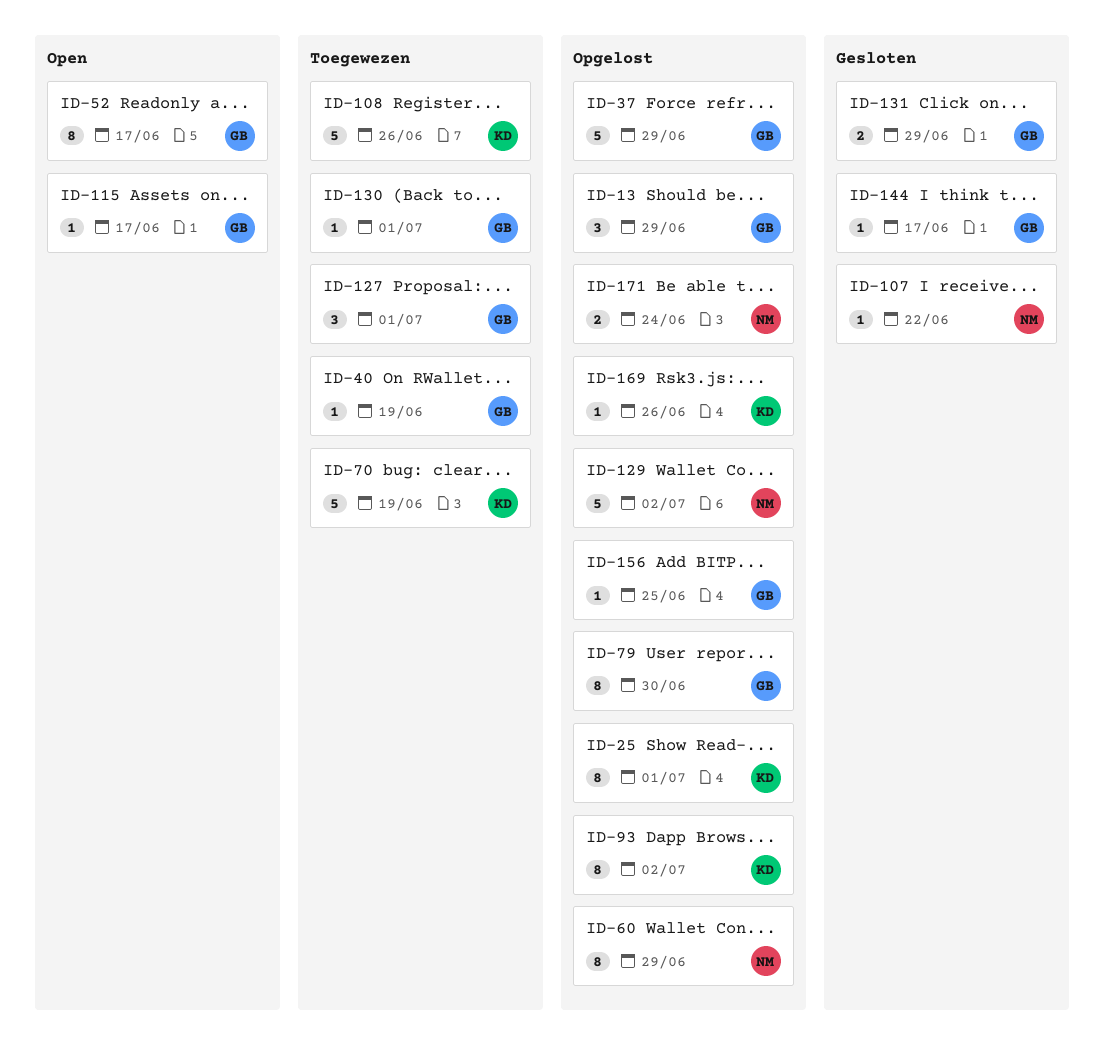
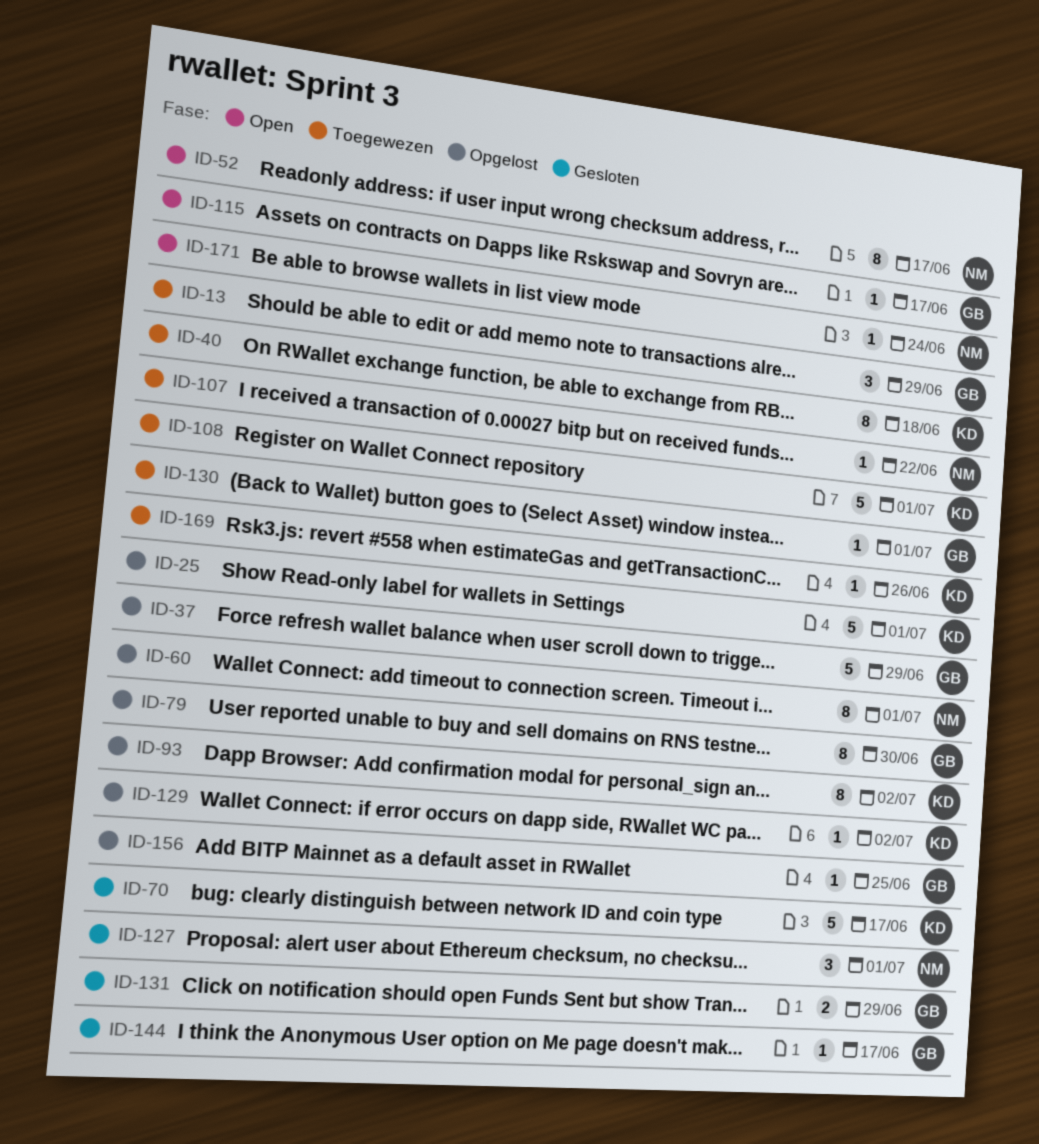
ID-13, status: Opgelost -> Toegewezen
ID-25, estimate: 8 -> 5
ID-40, owner: GB -> KD
ID-40, estimate: 1 -> 8
ID-40, due: Jun 19 -> Jun 18
ID-52, owner: GB -> NM
ID-60, due: Jun 29 -> Jul 1
ID-70, status: Toegewezen -> Gesloten
ID-70, due: Jun 19 -> Jun 17
ID-107, status: Gesloten -> Toegewezen
ID-108, due: Jun 26 -> Jul 1
ID-127, status: Toegewezen -> Gesloten
ID-127, owner: GB -> NM
ID-129, owner: NM -> KD
ID-129, estimate: 5 -> 1
ID-169, status: Opgelost -> Toegewezen
ID-171, status: Opgelost -> Open
ID-171, estimate: 2 -> 1

